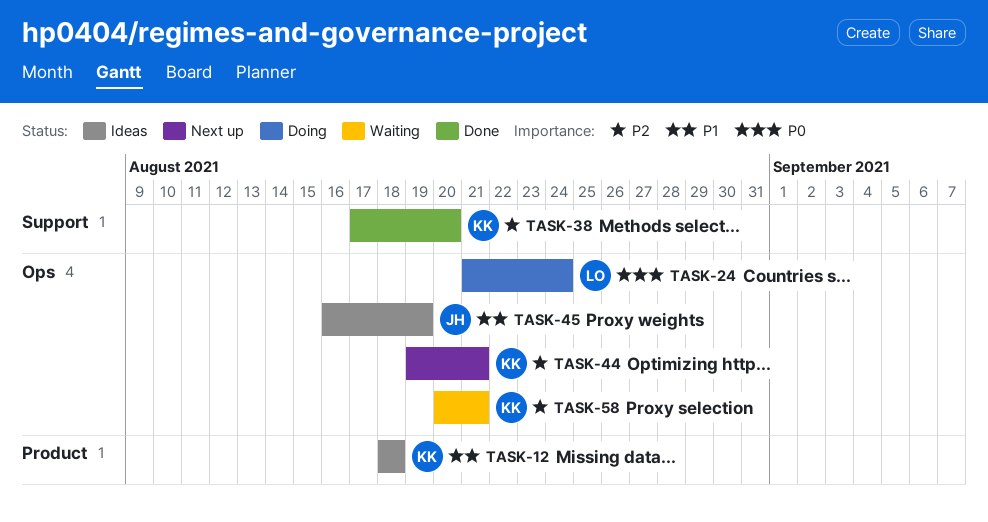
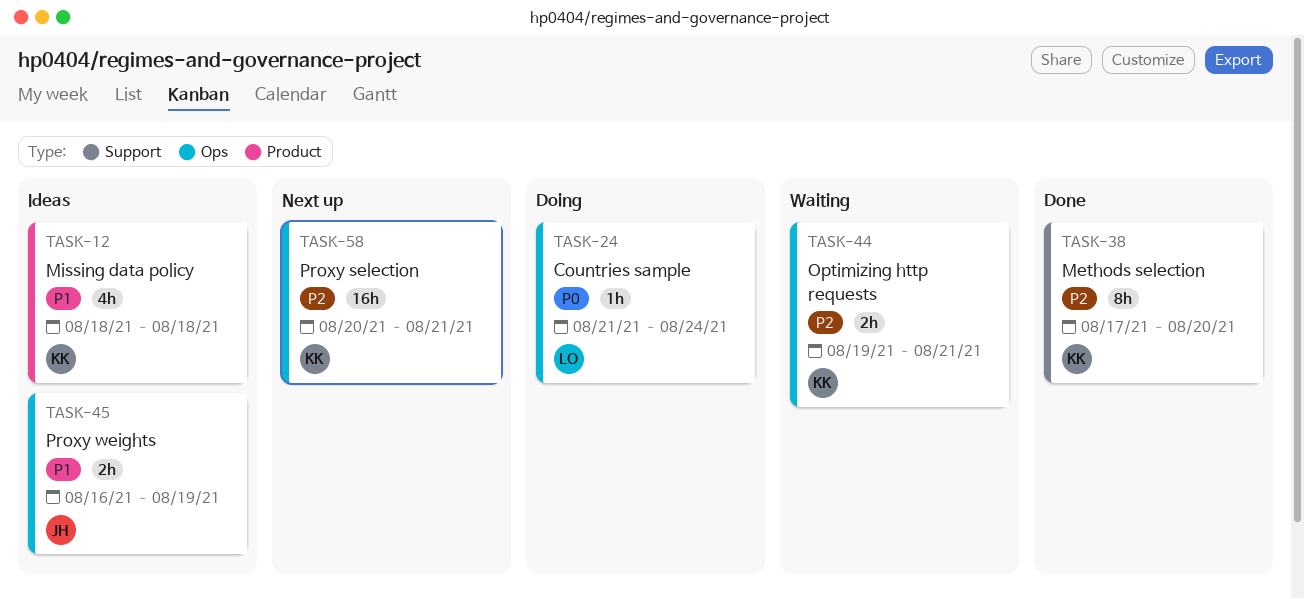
TASK-44, status: Next up -> Waiting
TASK-58, status: Waiting -> Next up

